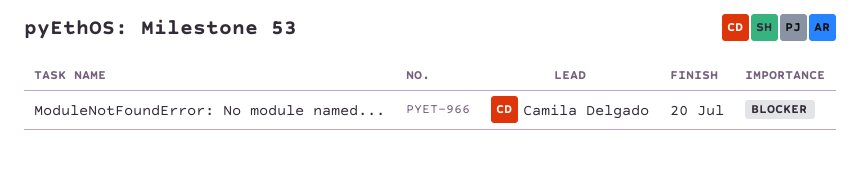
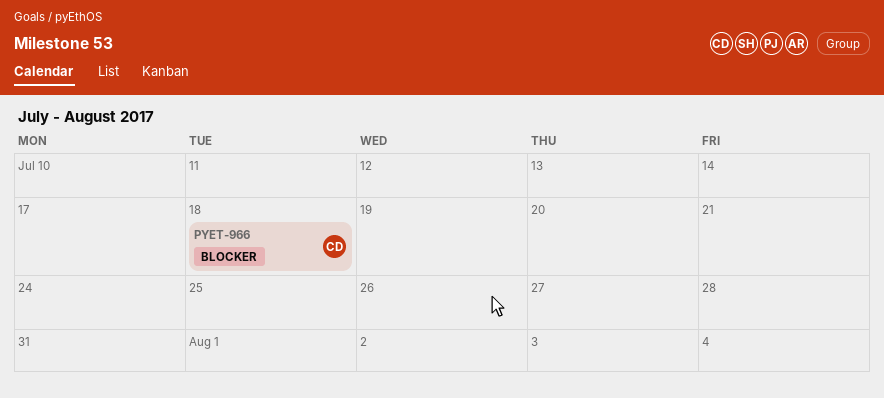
PYET-966, due: Jul 20 -> Jul 18

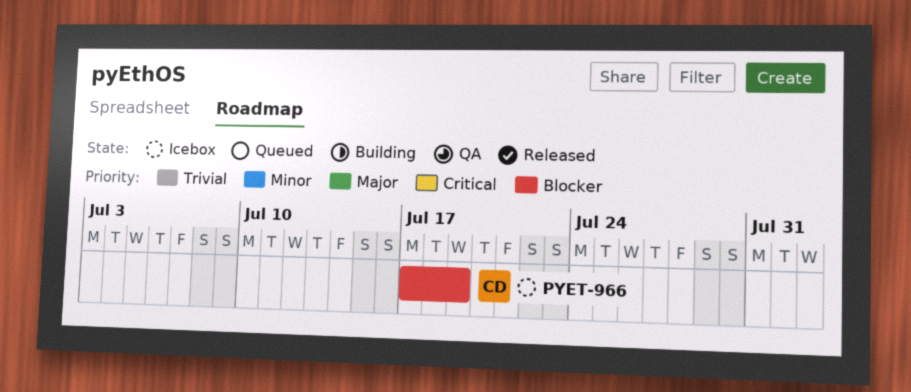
PYET-966, due: Jul 18 -> Jul 19

